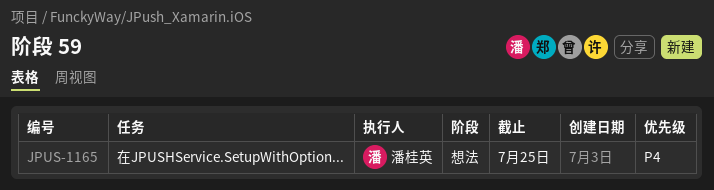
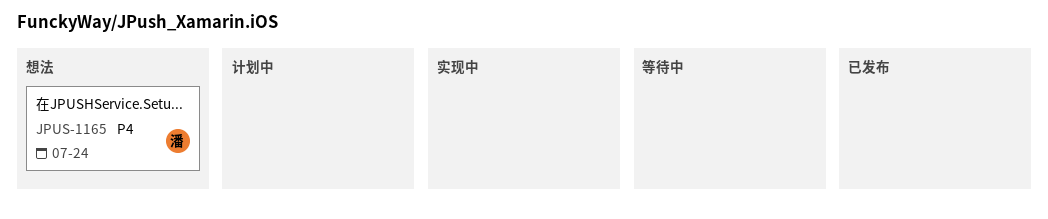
JPUS-1165, due: Jul 25 -> Jul 24

